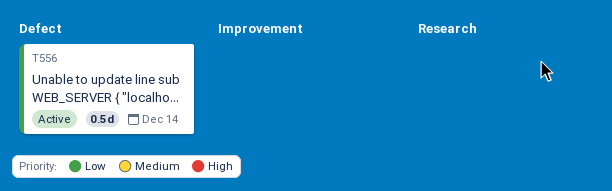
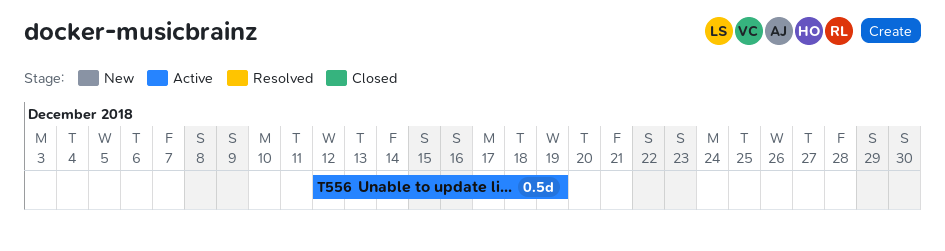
T556, due: Dec 14 -> Dec 19

